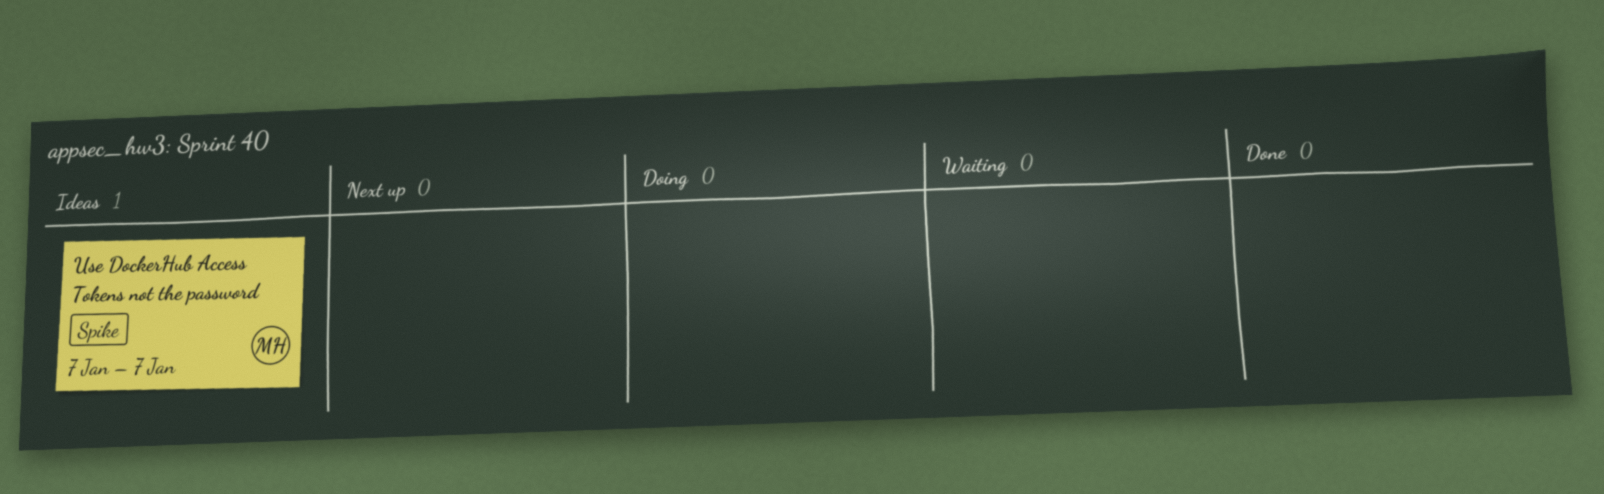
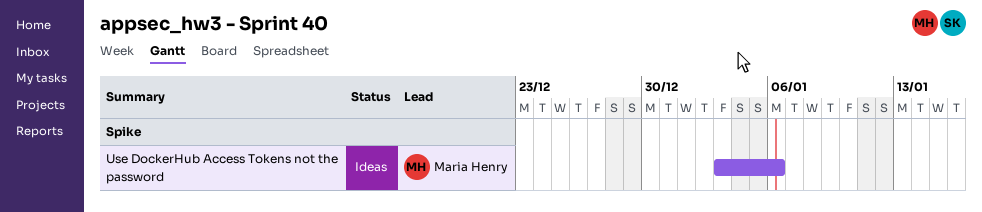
Use DockerHub Access Tokens not the password, start: Jan 7 -> Jan 3
Use DockerHub Access Tokens not the password, due: Jan 7 -> Jan 6

